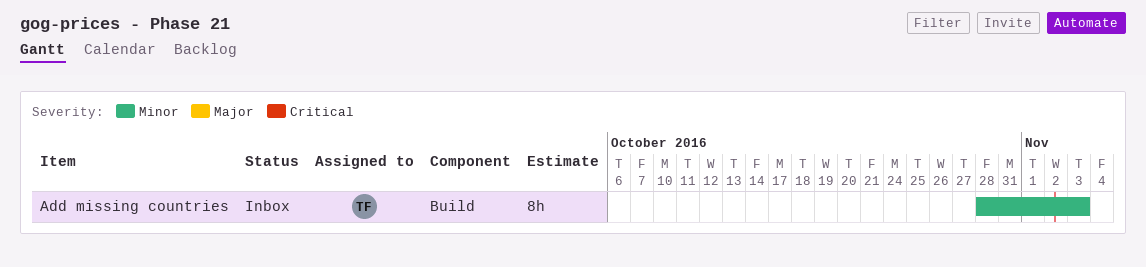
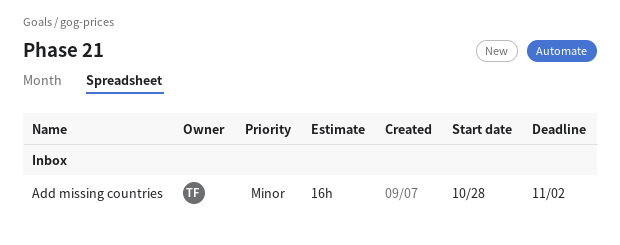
Add missing countries, estimate: 8h -> 16h
Add missing countries, due: Nov 3 -> Nov 2

